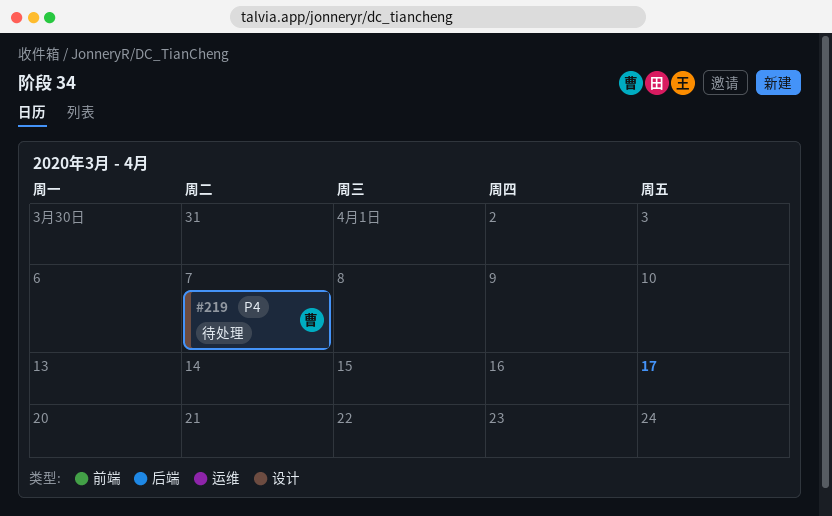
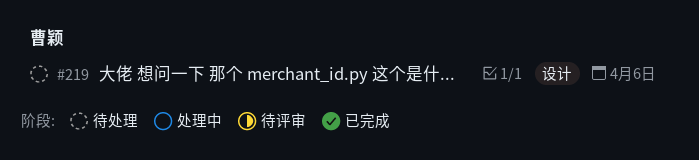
#219, due: Apr 7 -> Apr 6

